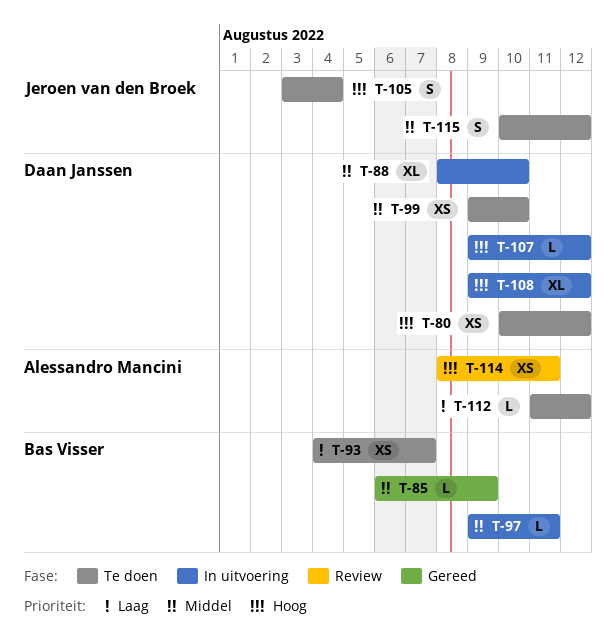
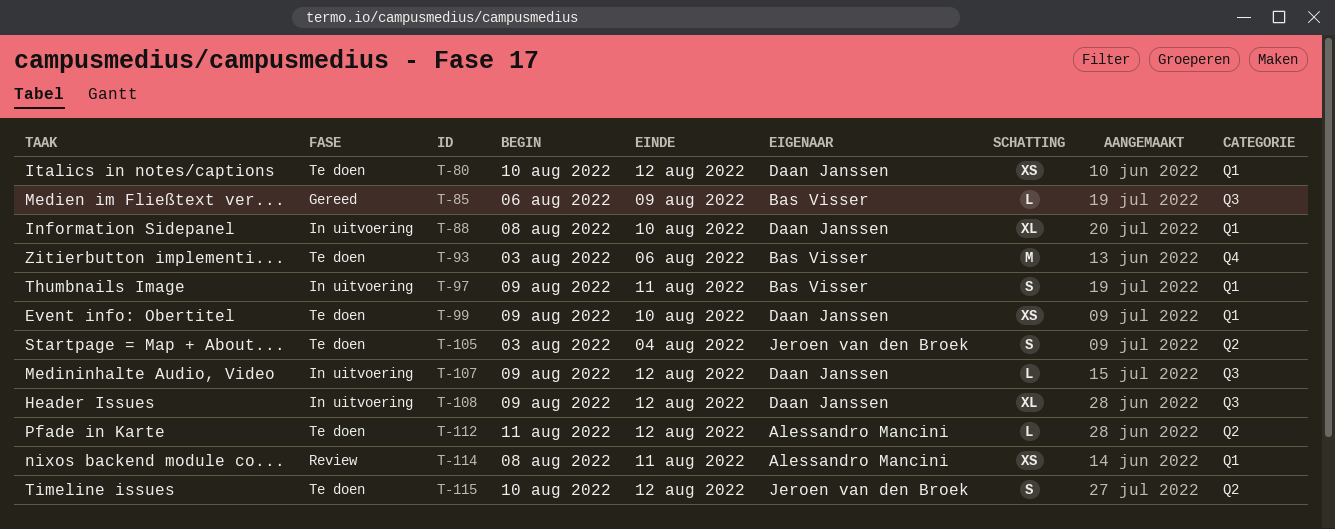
T-93, estimate: XS -> M
T-93, start: Aug 4 -> Aug 3
T-93, due: Aug 7 -> Aug 6
T-97, estimate: L -> S

